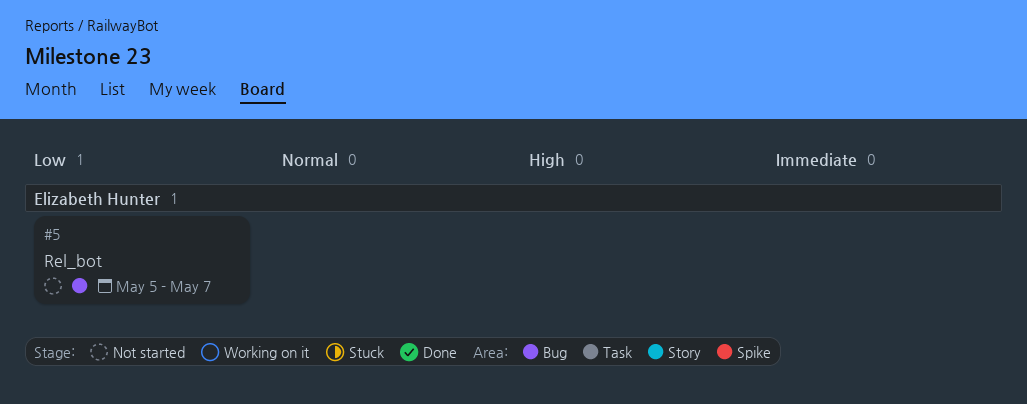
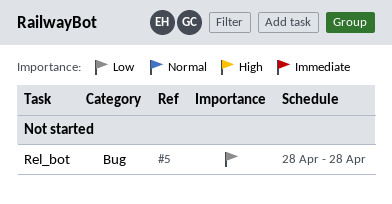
#5, start: May 5 -> Apr 28
#5, due: May 7 -> Apr 28

